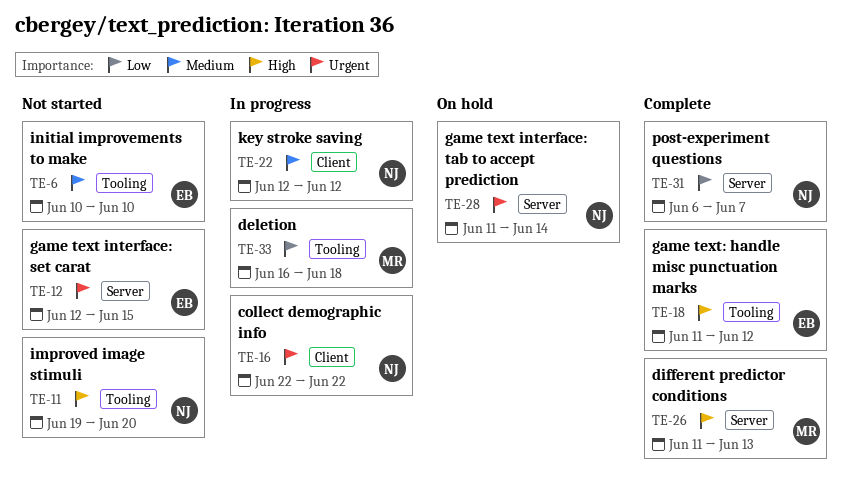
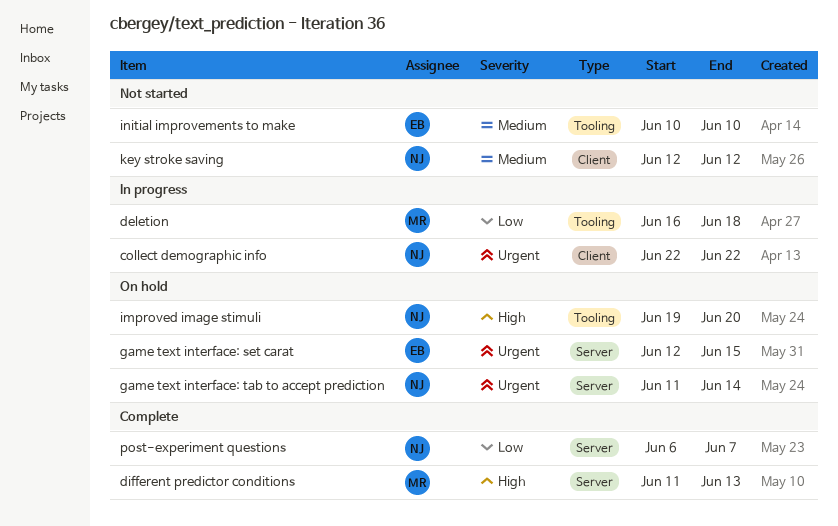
game text interface: set carat, status: Not started -> On hold
game text: handle misc punctuation marks: present -> none
improved image stimuli, status: Not started -> On hold
key stroke saving, status: In progress -> Not started

